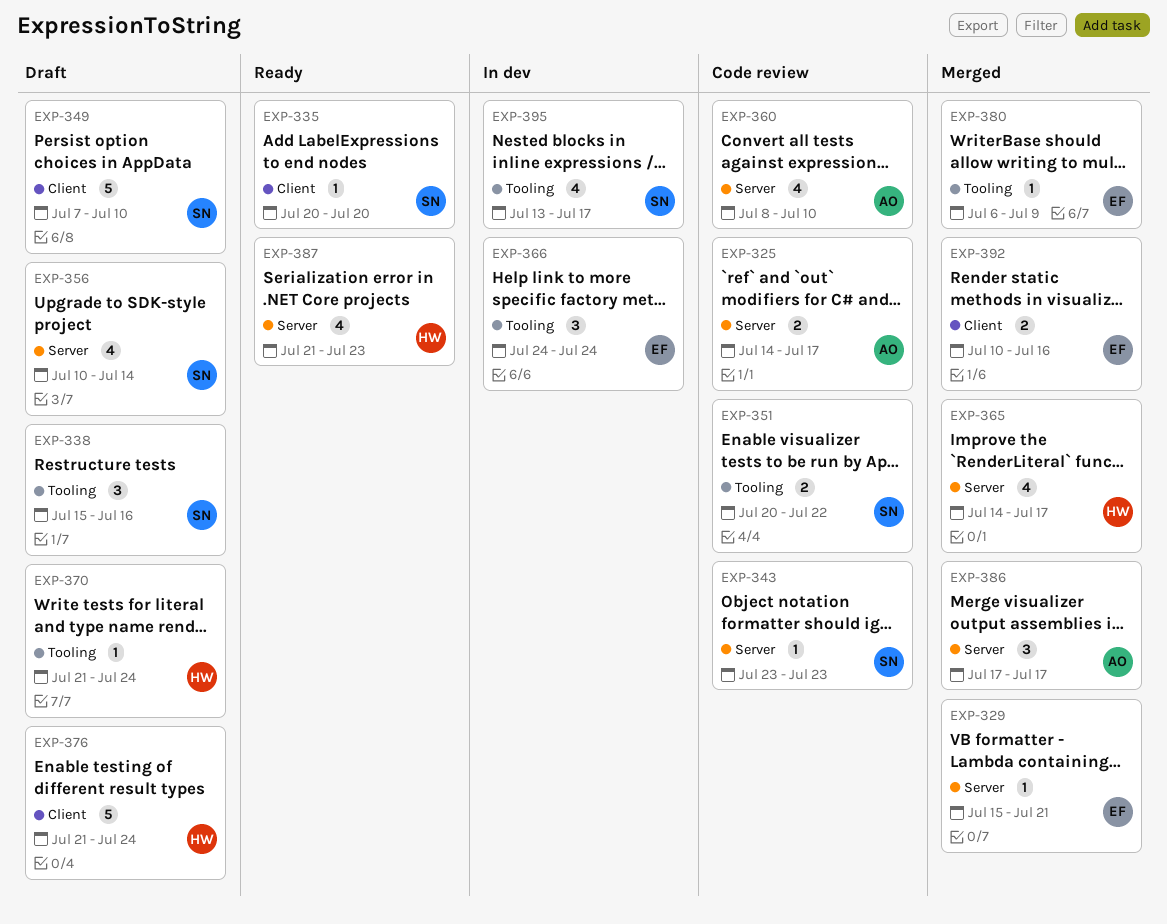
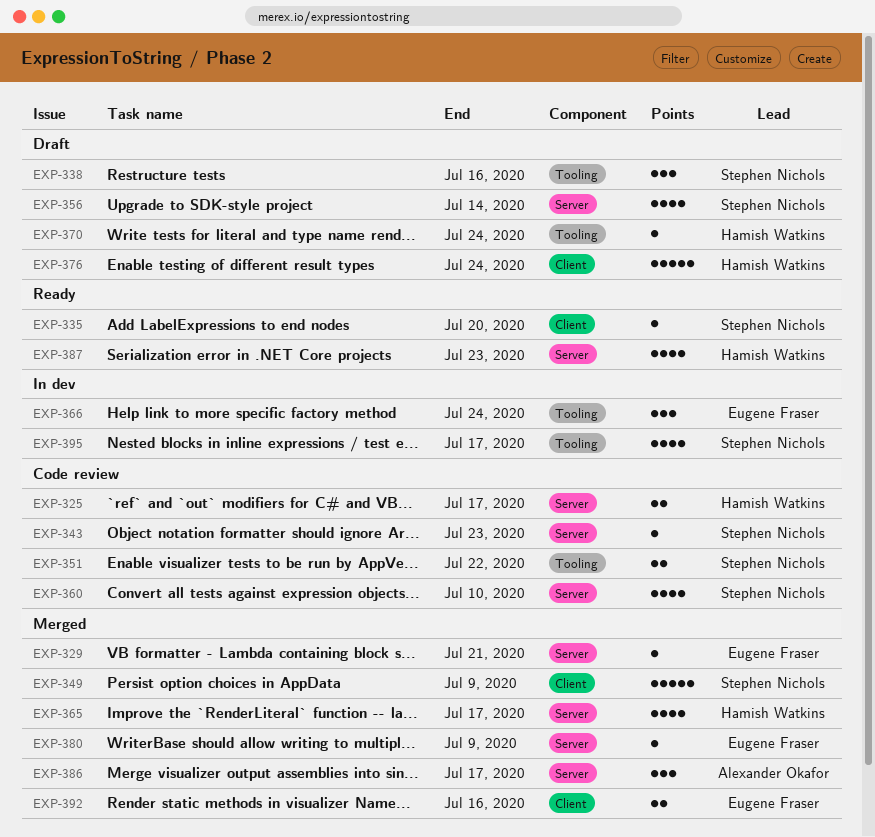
EXP-325, owner: Alexander Okafor -> Hamish Watkins
EXP-349, status: Draft -> Merged
EXP-349, due: Jul 10 -> Jul 9
EXP-360, owner: Alexander Okafor -> Stephen Nichols
EXP-380, label: Tooling -> Server

